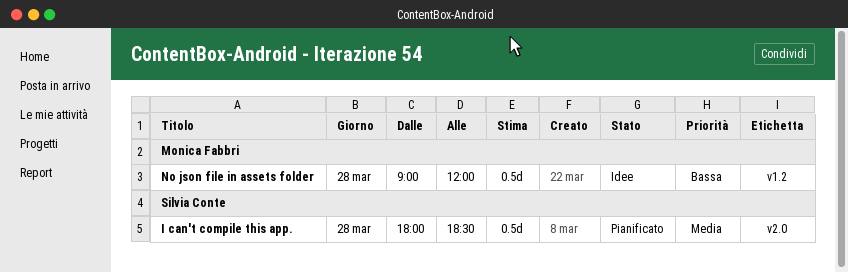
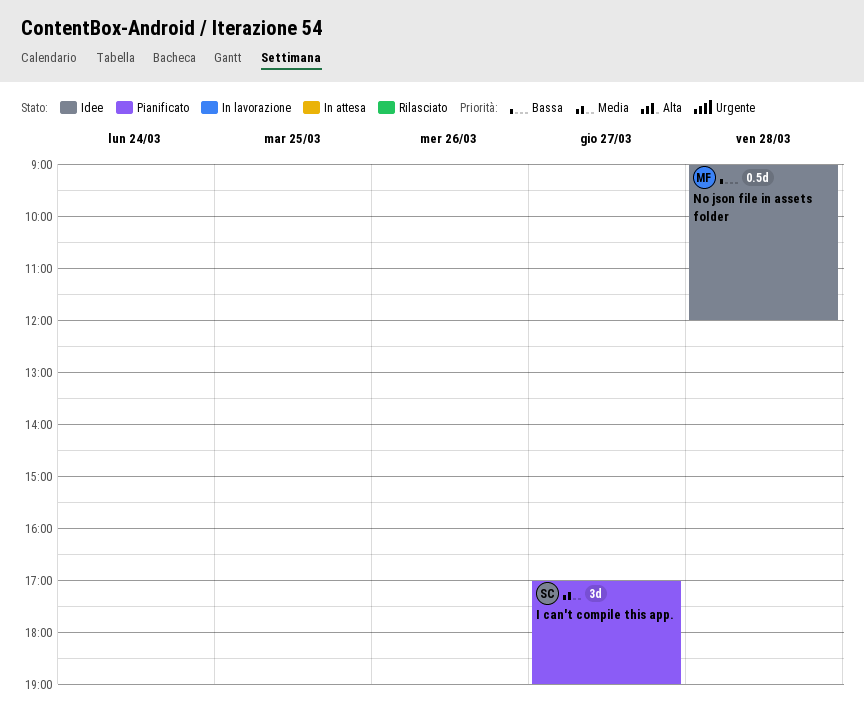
I can't compile this app., estimate: 0.5d -> 3d
I can't compile this app., day: Mar 28 -> Mar 27
I can't compile this app., begins: 18:00 -> 17:00
I can't compile this app., ends: 18:30 -> 19:00

